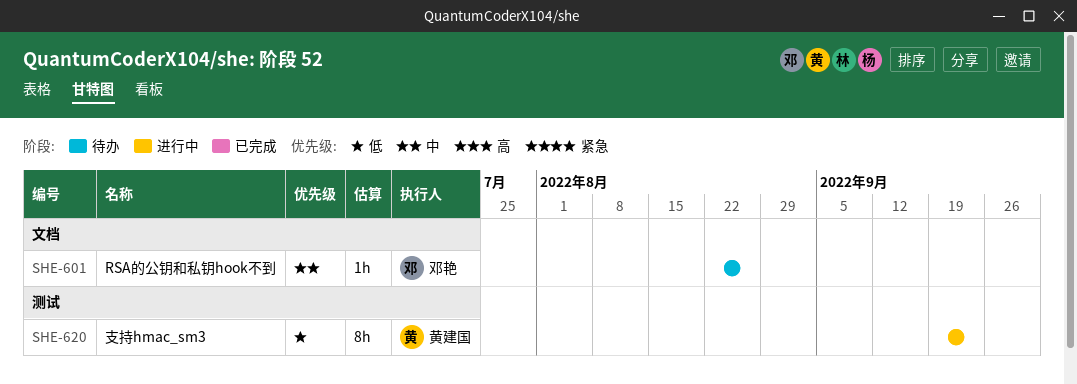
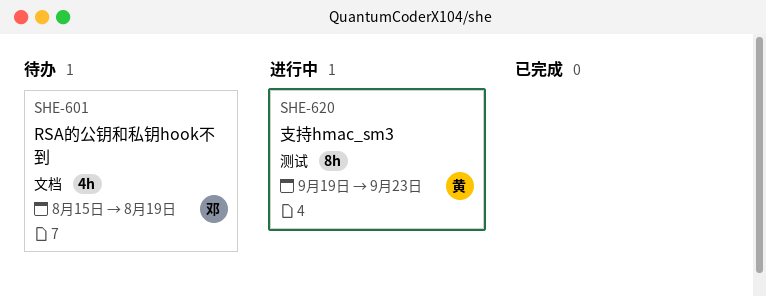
SHE-601, estimate: 1h -> 4h
SHE-601, start: Aug 22 -> Aug 15
SHE-601, due: Aug 26 -> Aug 19

